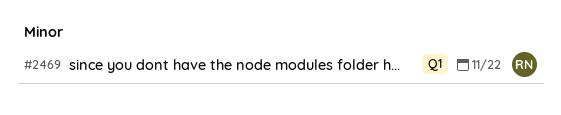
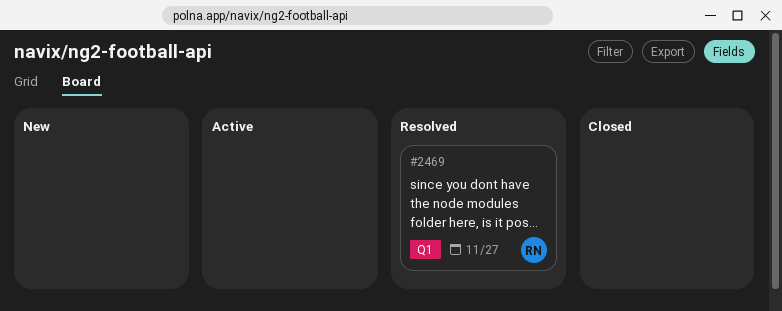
#2469, due: Nov 22 -> Nov 27

